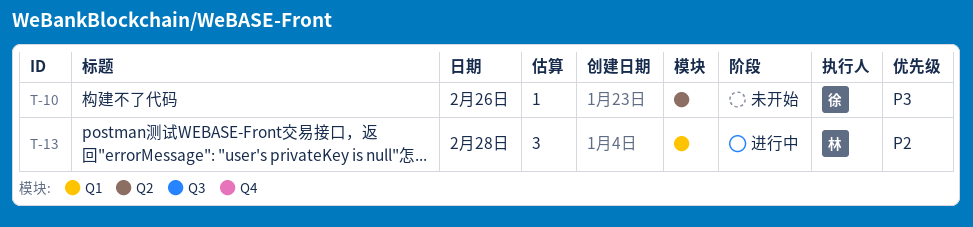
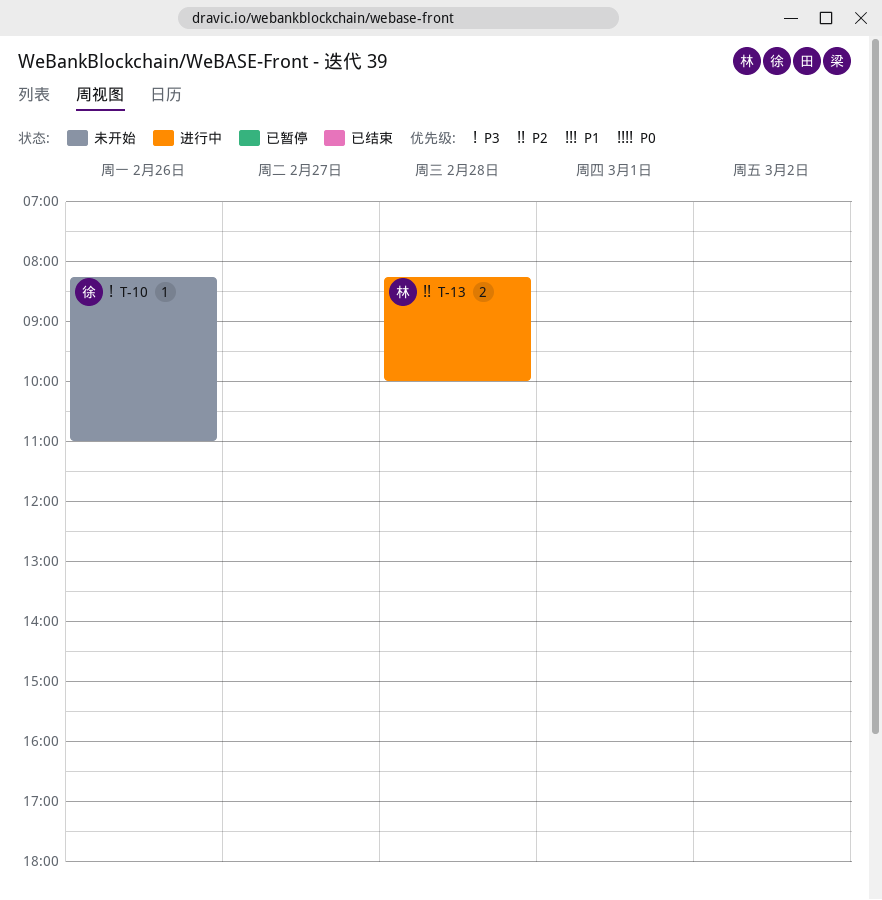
T-13, estimate: 3 -> 2

